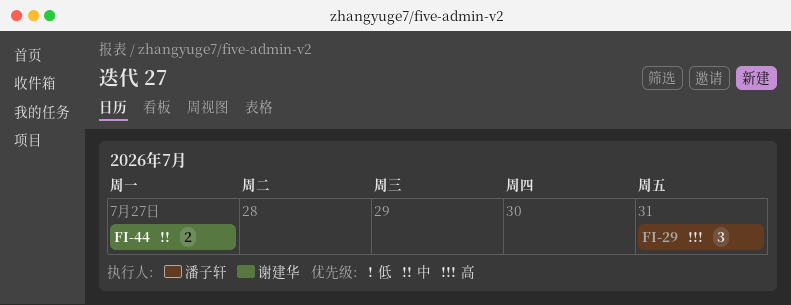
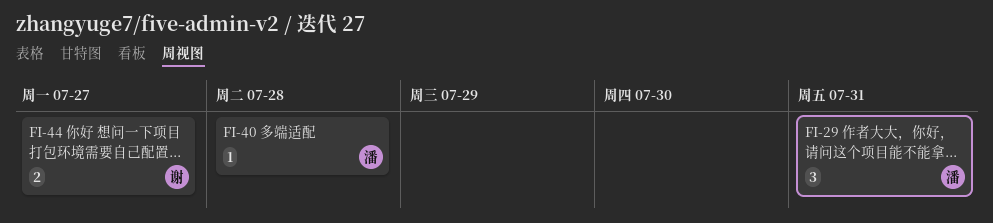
FI-40: none -> present

